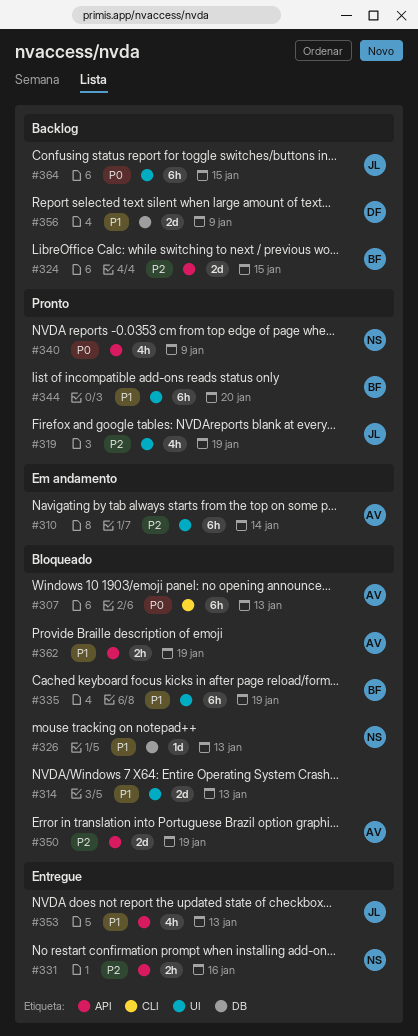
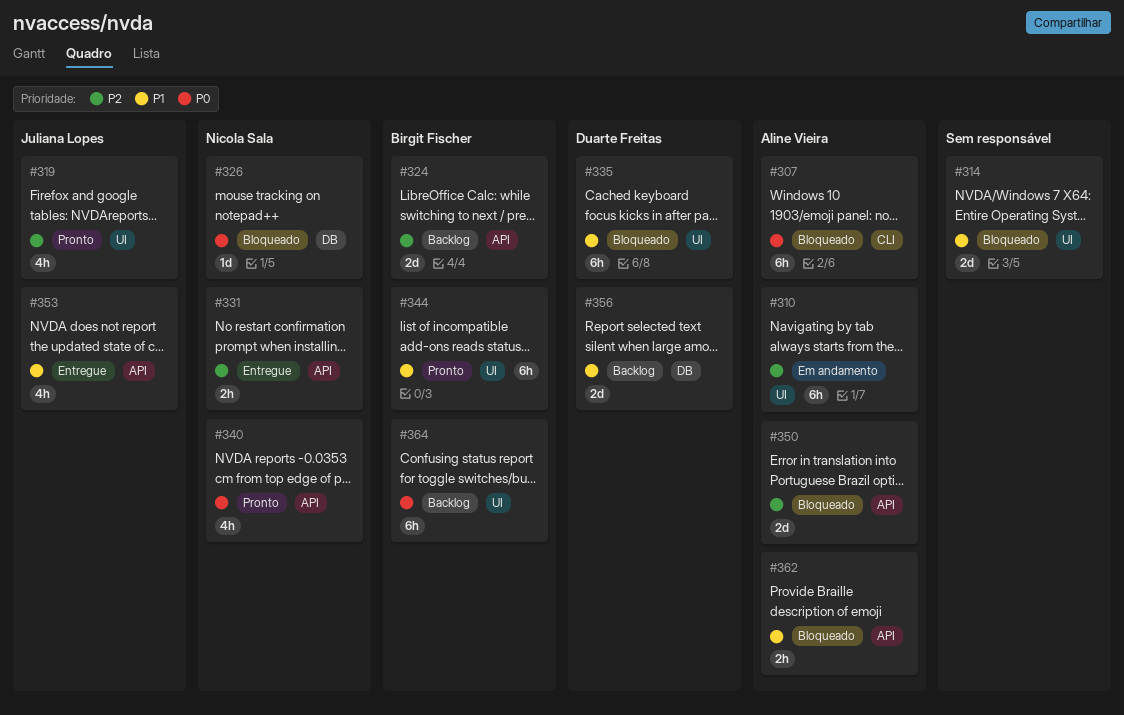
#326, priority: P1 -> P0
#335, owner: Birgit Fischer -> Duarte Freitas
#364, owner: Juliana Lopes -> Birgit Fischer

